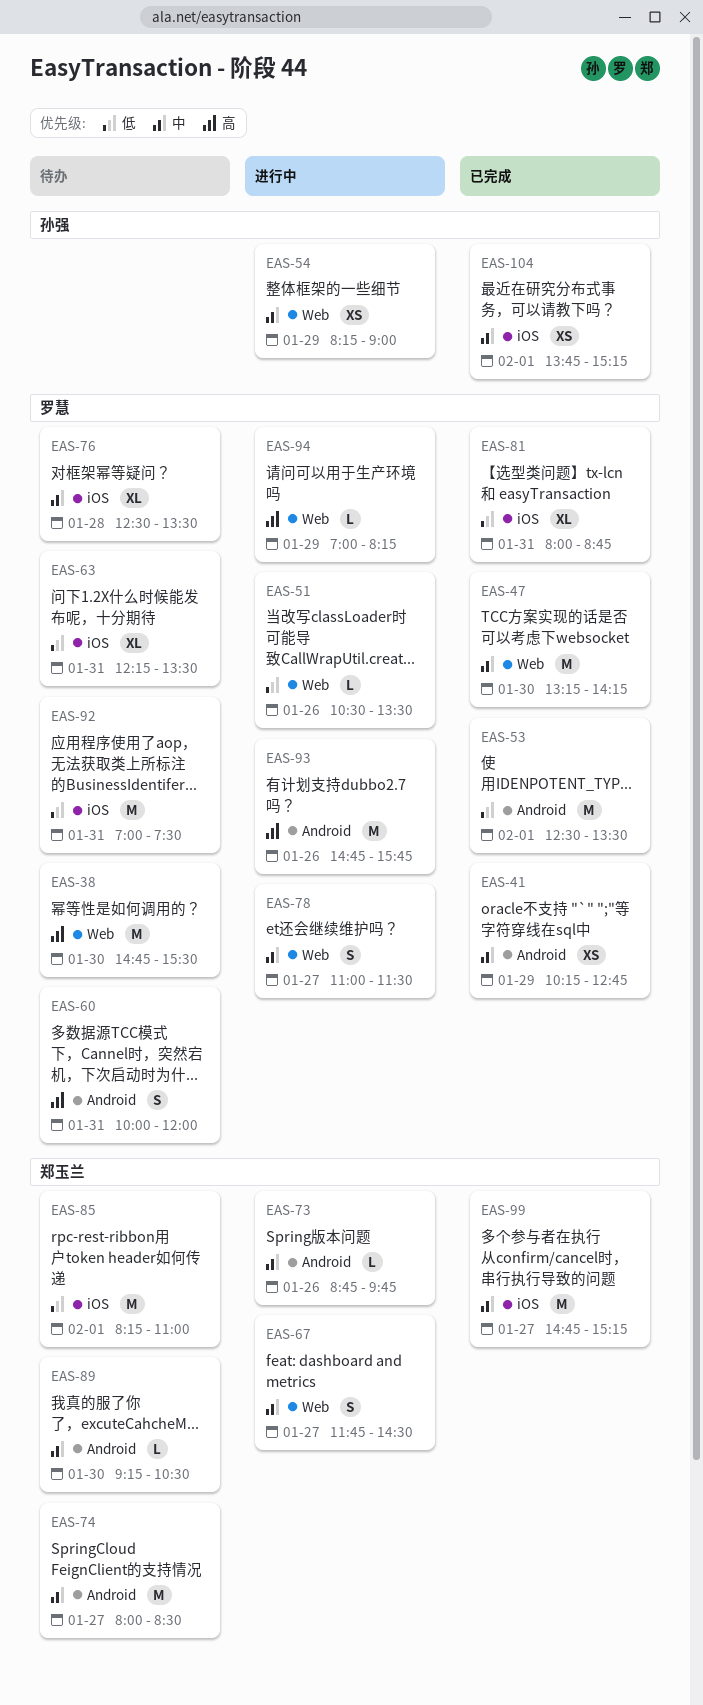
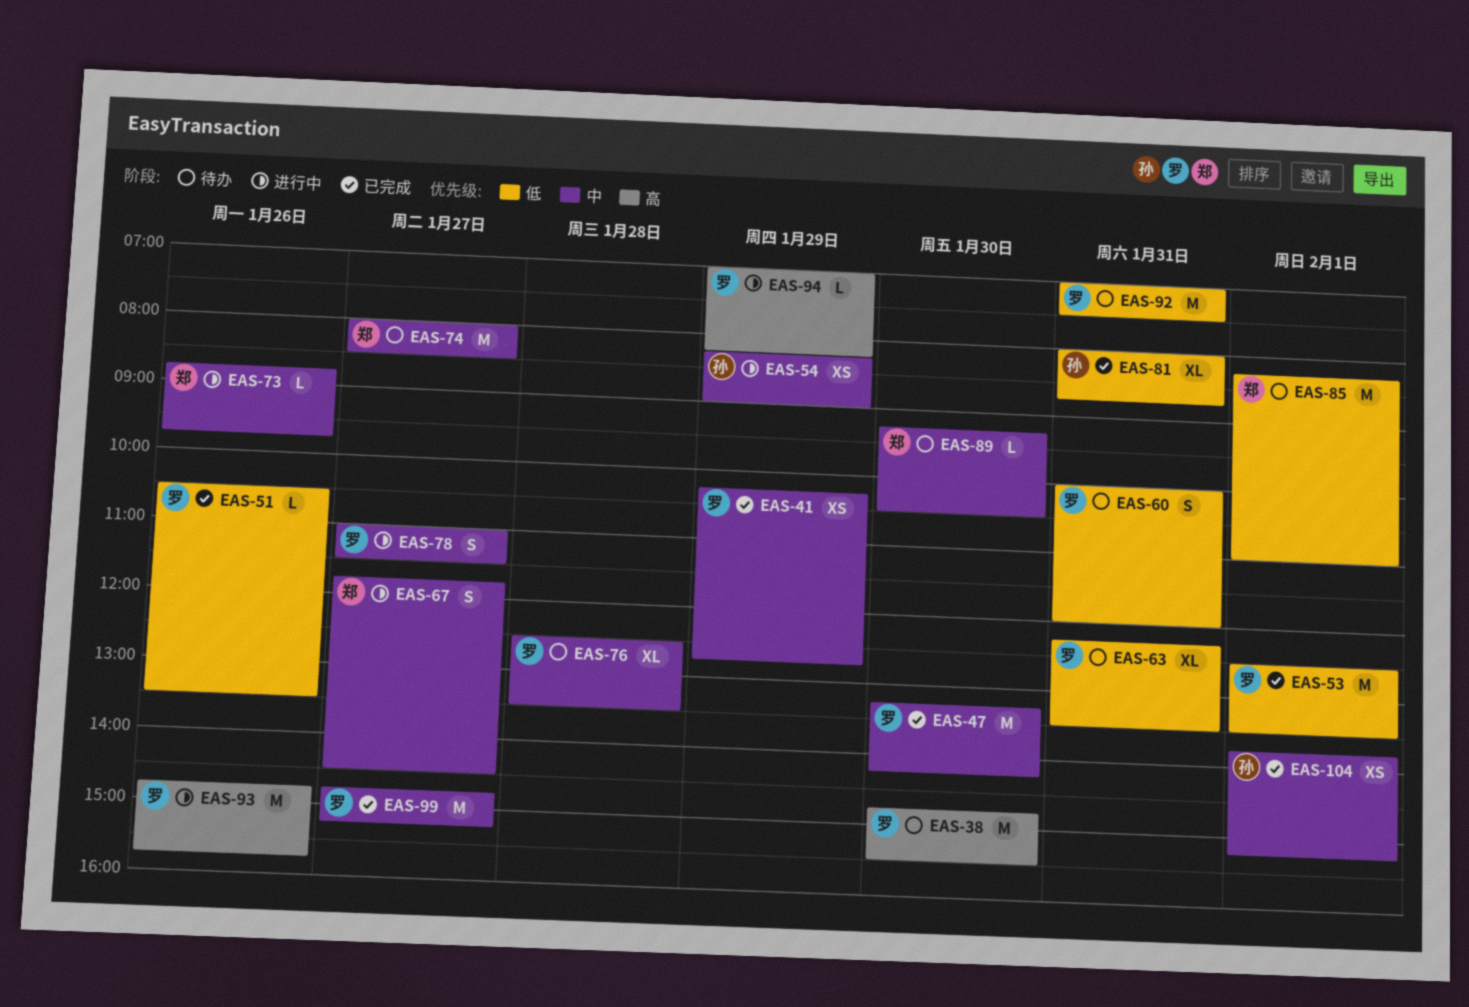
EAS-51, status: 进行中 -> 已完成
EAS-60, priority: 高 -> 低
EAS-81, owner: 罗慧 -> 孙强
EAS-99, owner: 郑玉兰 -> 罗慧

